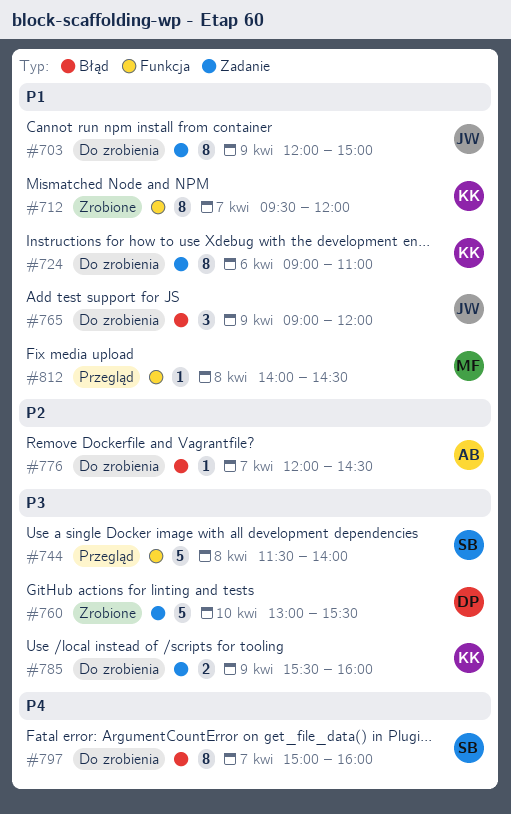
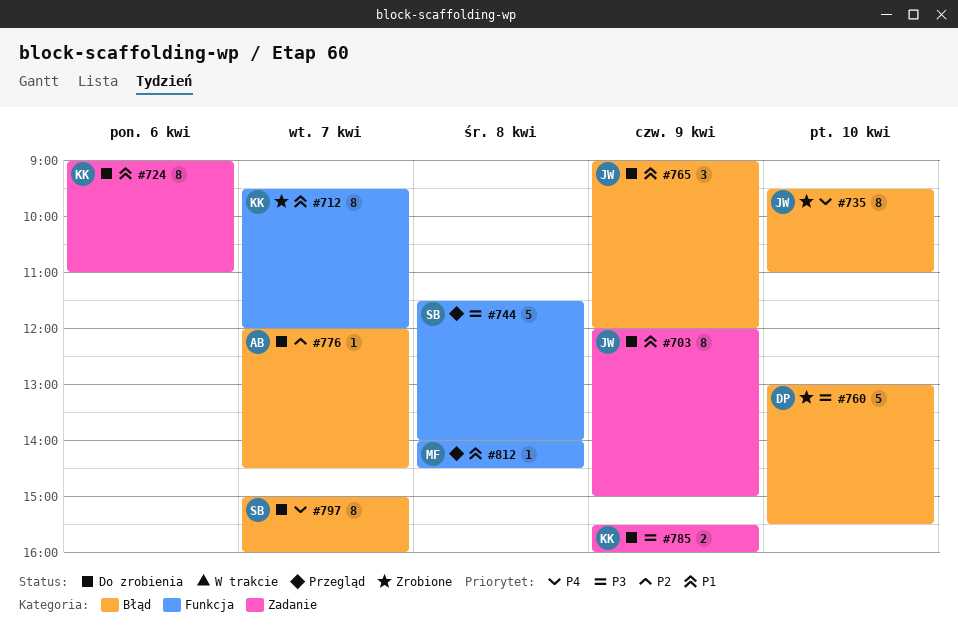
#735: none -> present
#760, label: Zadanie -> Błąd

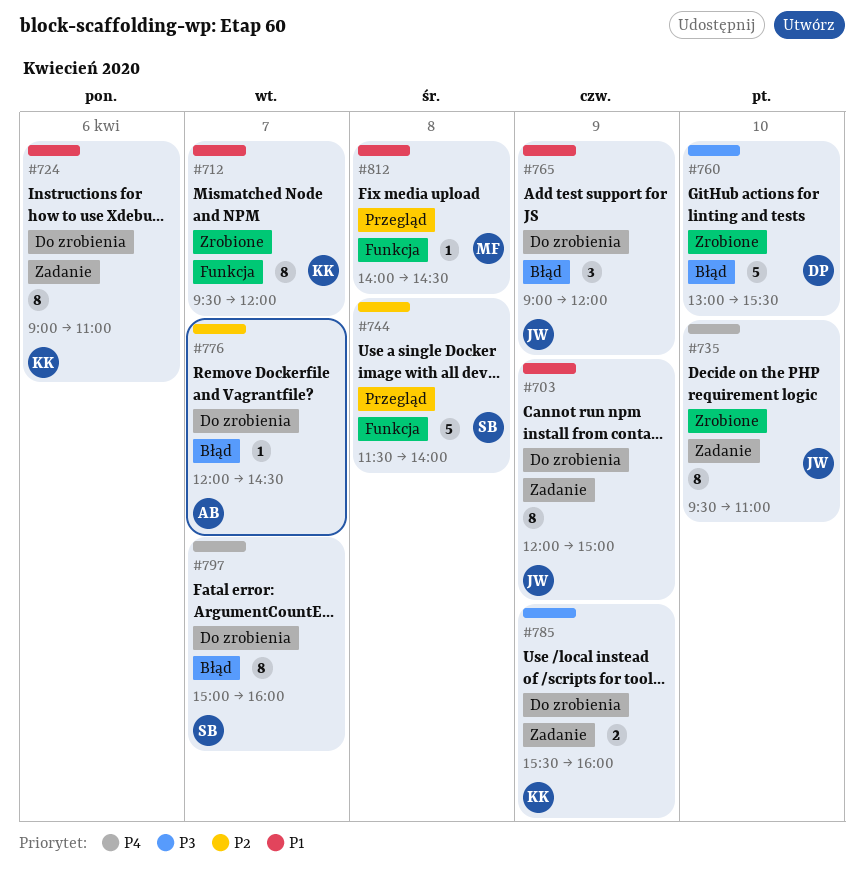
#735, label: Błąd -> Zadanie
#744, priority: P3 -> P2

